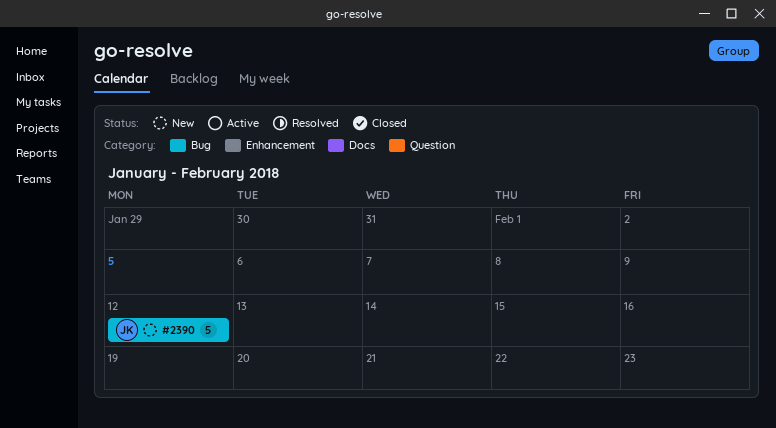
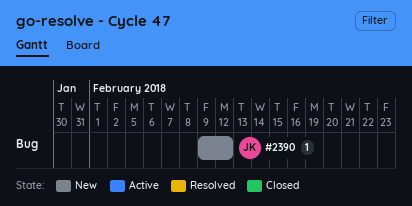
#2390, estimate: 5 -> 1
#2390, start: Feb 12 -> Feb 9

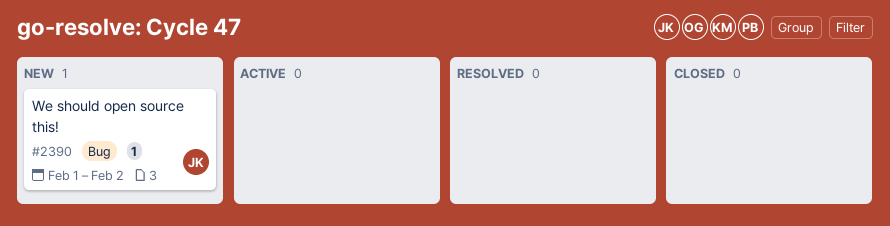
#2390, start: Feb 9 -> Feb 1
#2390, due: Feb 12 -> Feb 2

